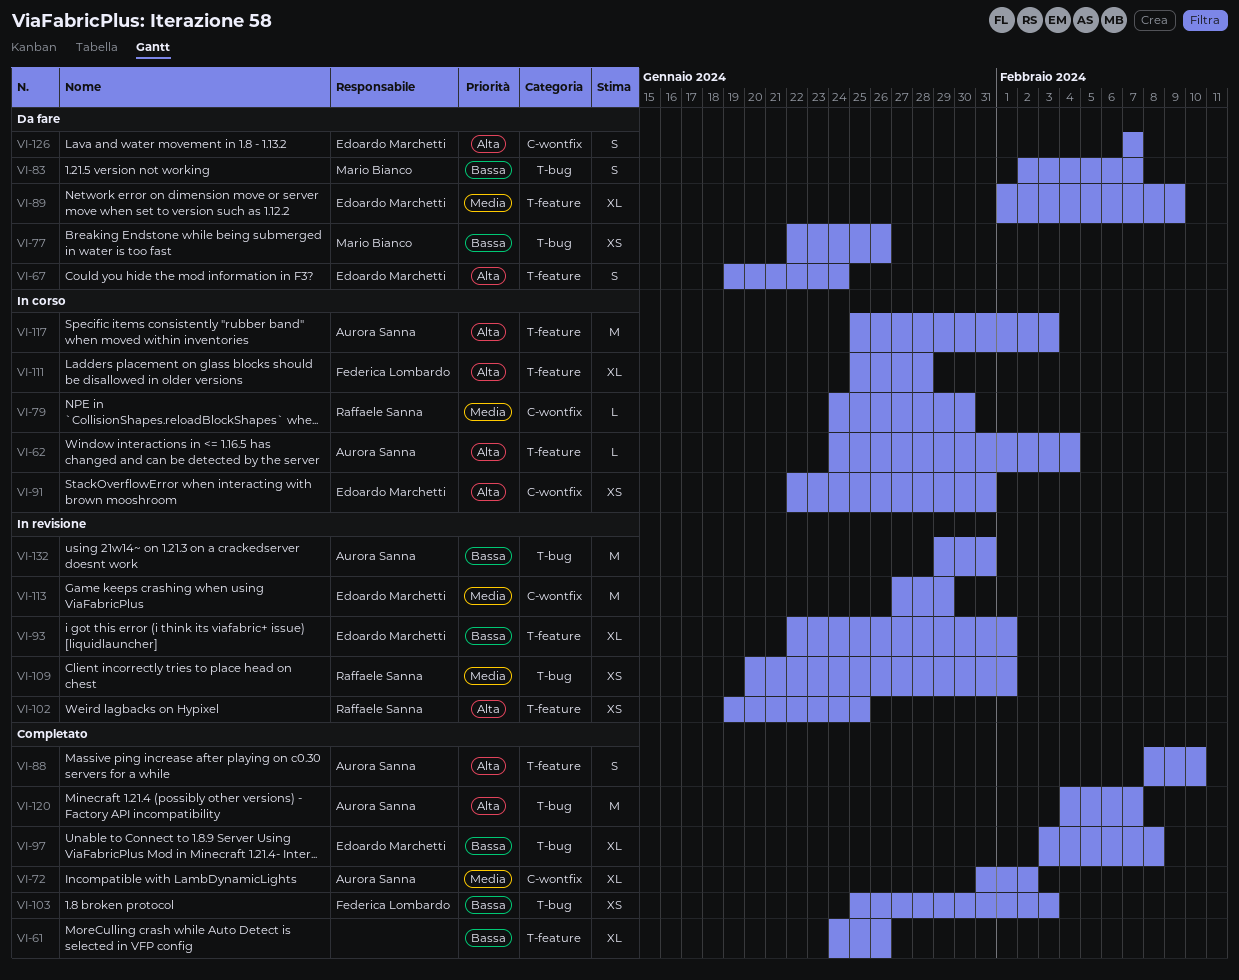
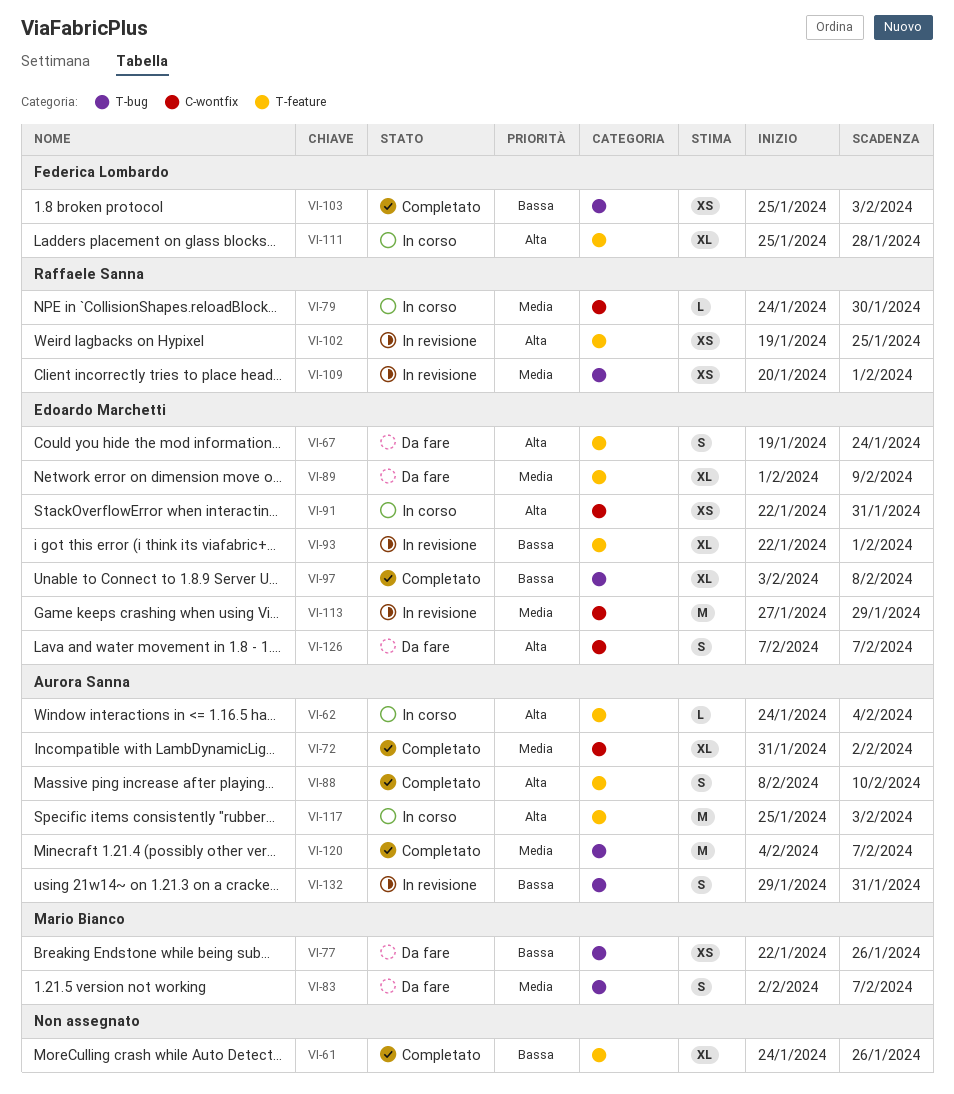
VI-83, priority: Bassa -> Media
VI-120, priority: Alta -> Media
VI-132, estimate: M -> S

